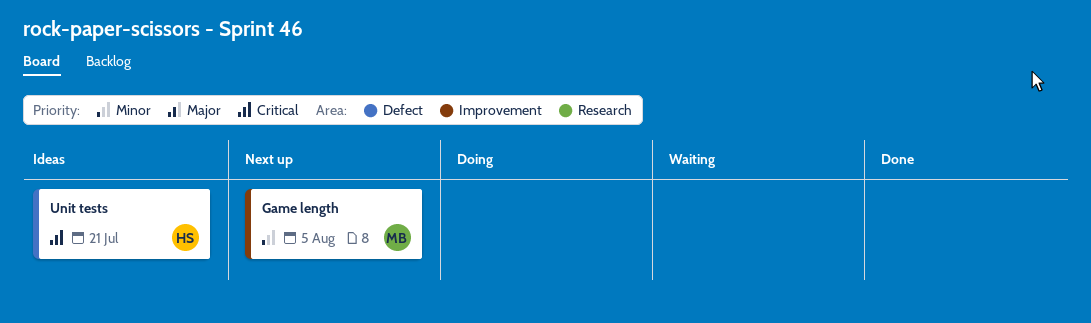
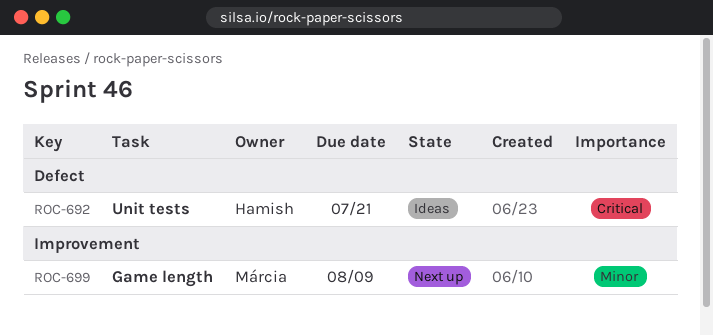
Game length, due: Aug 5 -> Aug 9

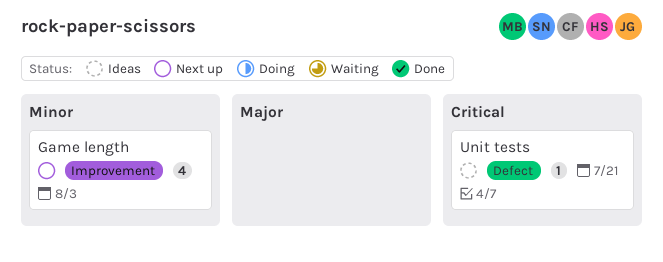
Game length, due: Aug 9 -> Aug 3

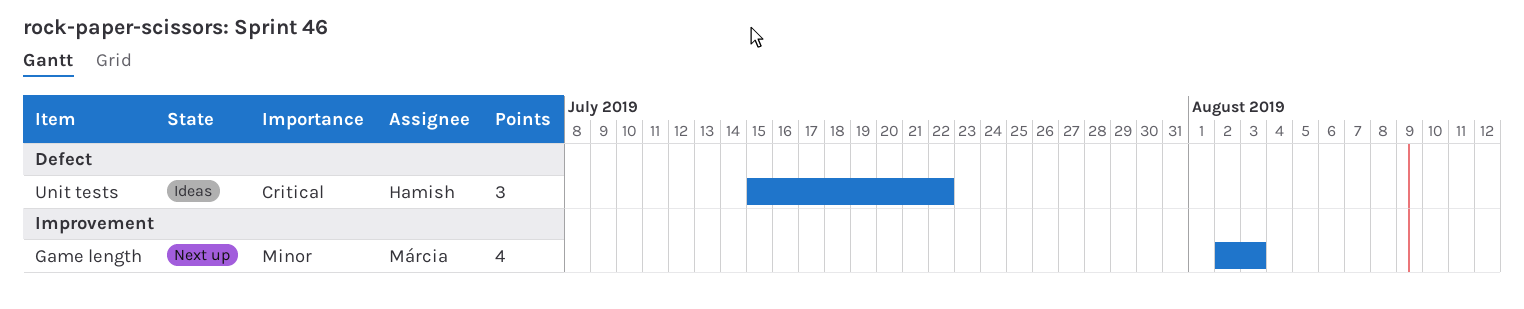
Unit tests, estimate: 1 -> 3
Unit tests, due: Jul 21 -> Jul 22

